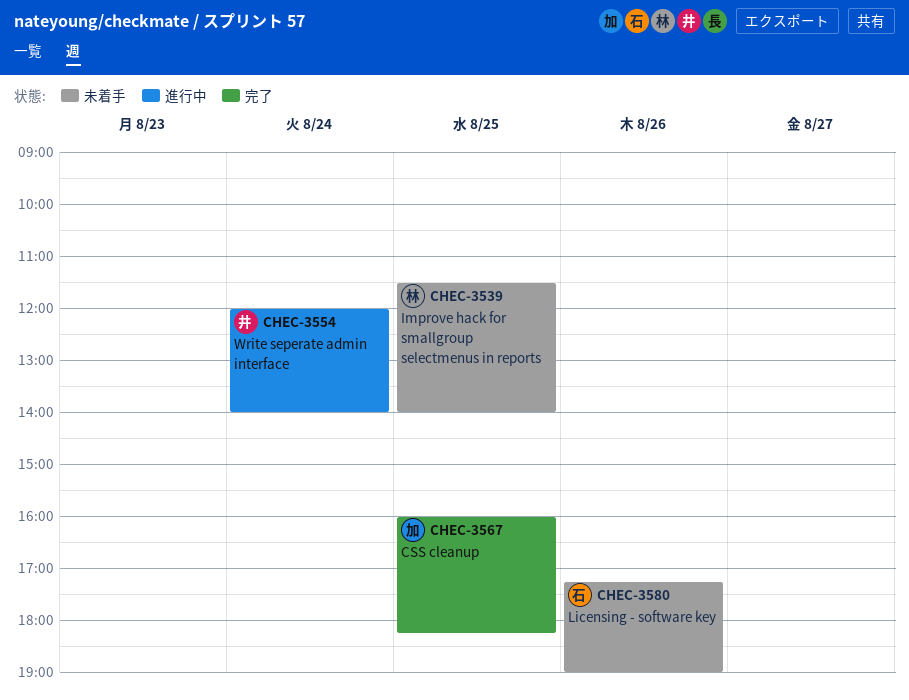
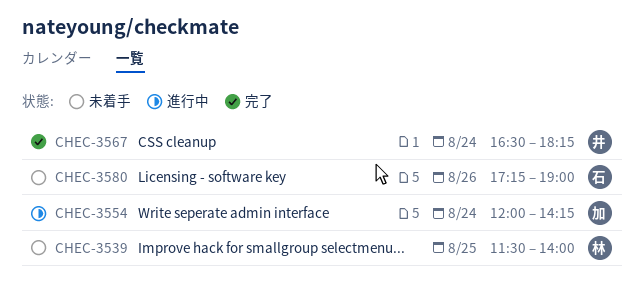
CHEC-3554, owner: 井 -> 加
CHEC-3554, ends: 14:00 -> 14:15
CHEC-3567, owner: 加 -> 井
CHEC-3567, day: Aug 25 -> Aug 24
CHEC-3567, begins: 16:00 -> 16:30

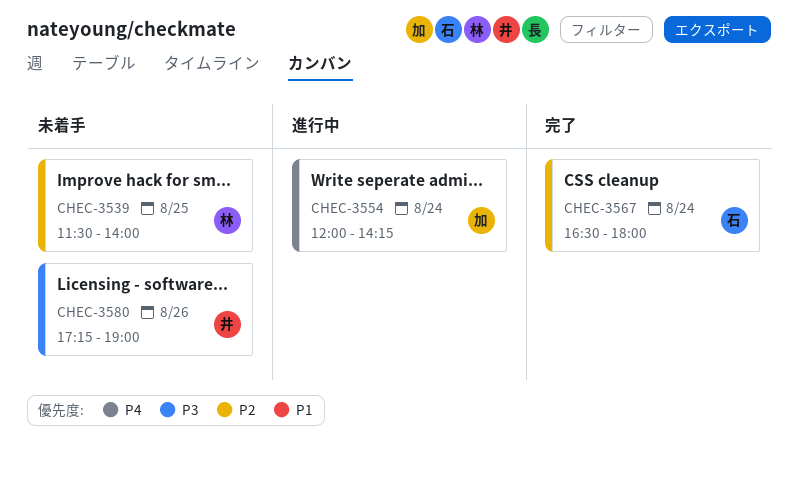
CHEC-3567, owner: 井 -> 石
CHEC-3567, ends: 18:15 -> 18:00
CHEC-3580, owner: 石 -> 井

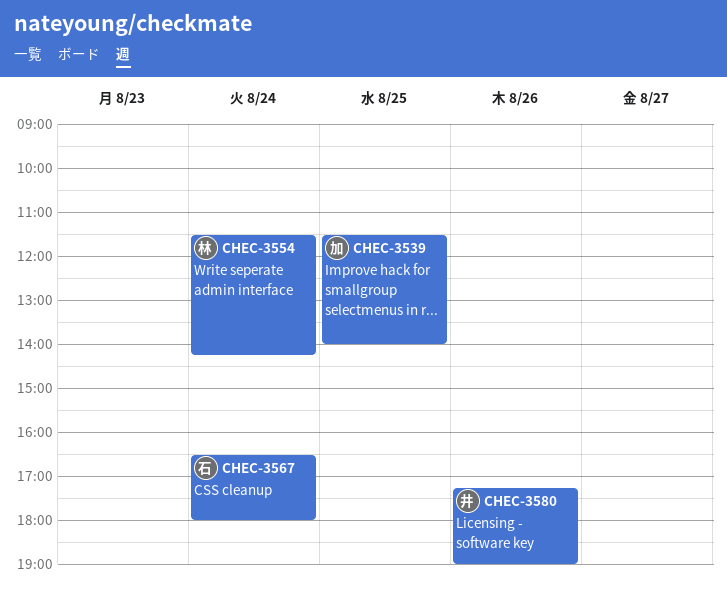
CHEC-3539, owner: 林 -> 加
CHEC-3554, owner: 加 -> 林
CHEC-3554, begins: 12:00 -> 11:30

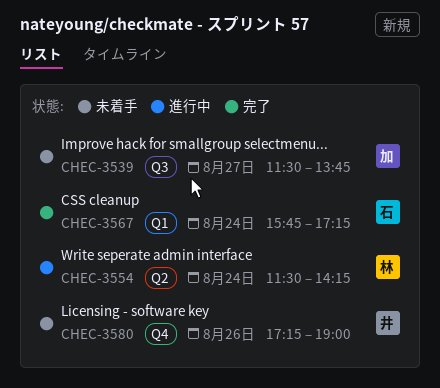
CHEC-3539, day: Aug 25 -> Aug 27
CHEC-3539, ends: 14:00 -> 13:45
CHEC-3567, begins: 16:30 -> 15:45
CHEC-3567, ends: 18:00 -> 17:15

